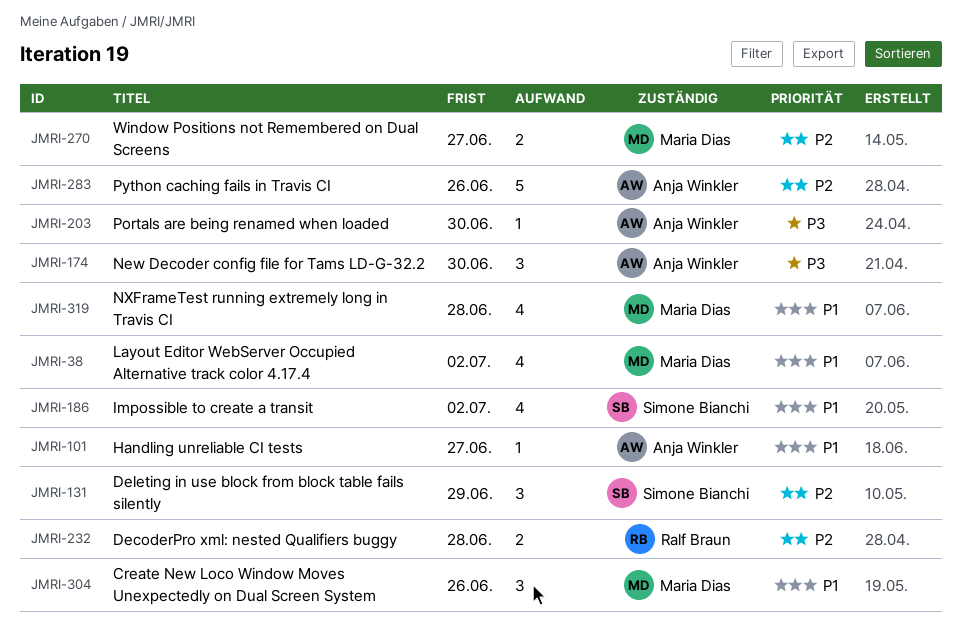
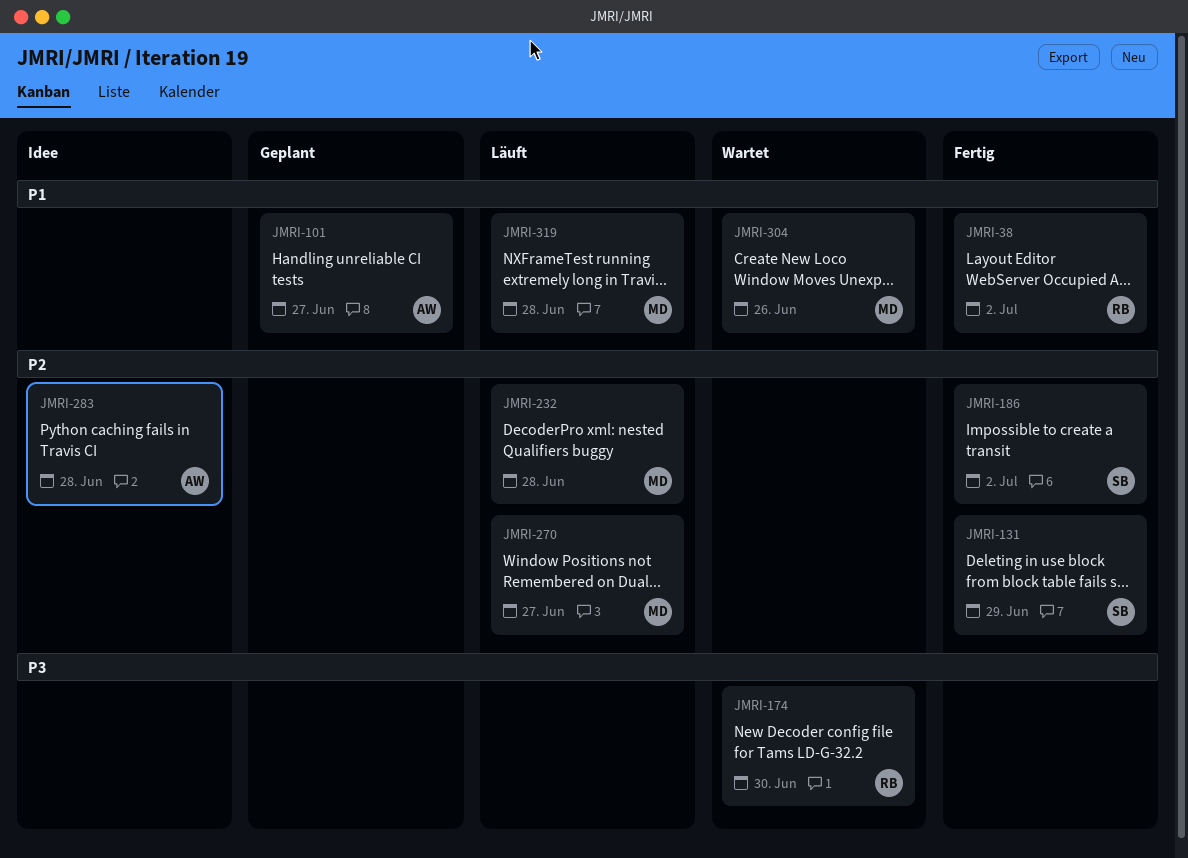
JMRI-38, owner: Maria Dias -> Ralf Braun
JMRI-174, owner: Anja Winkler -> Ralf Braun
JMRI-186, priority: P1 -> P2
JMRI-203: present -> none
JMRI-232, owner: Ralf Braun -> Maria Dias
JMRI-283, due: Jun 26 -> Jun 28

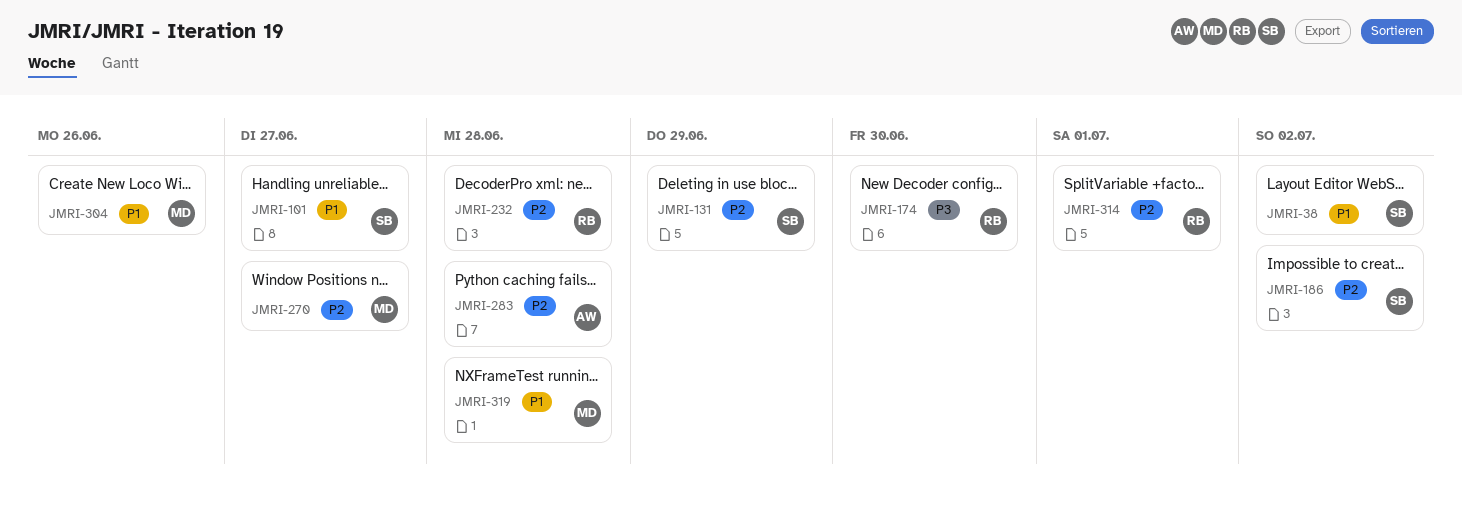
JMRI-38, owner: RB -> SB
JMRI-101, owner: AW -> SB
JMRI-232, owner: MD -> RB
JMRI-314: none -> present

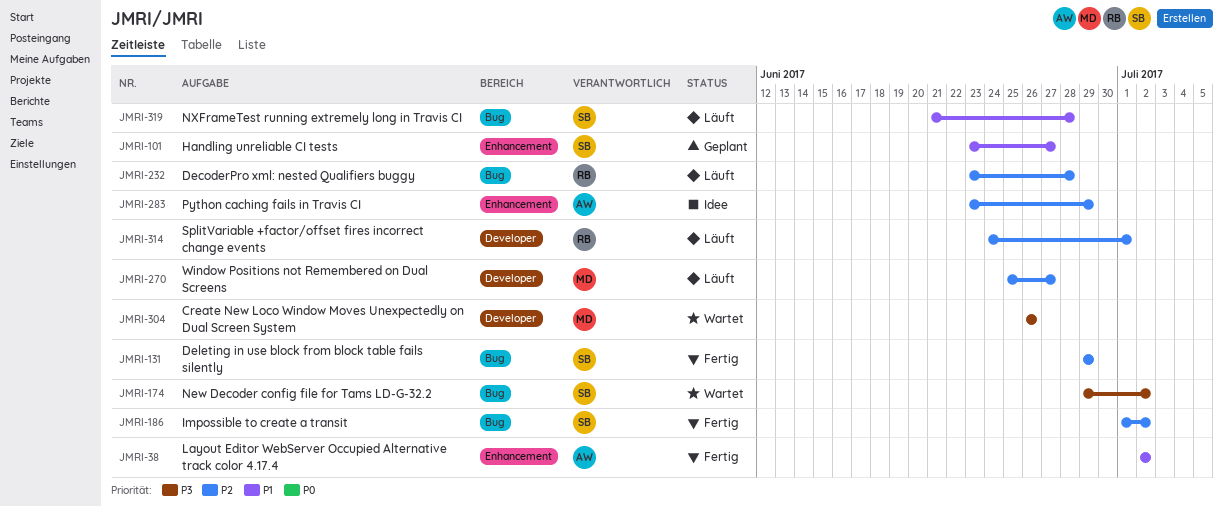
JMRI-38, owner: SB -> AW
JMRI-174, owner: RB -> SB
JMRI-174, due: Jun 30 -> Jul 2
JMRI-283, due: Jun 28 -> Jun 29
JMRI-304, priority: P1 -> P3
JMRI-319, owner: MD -> SB

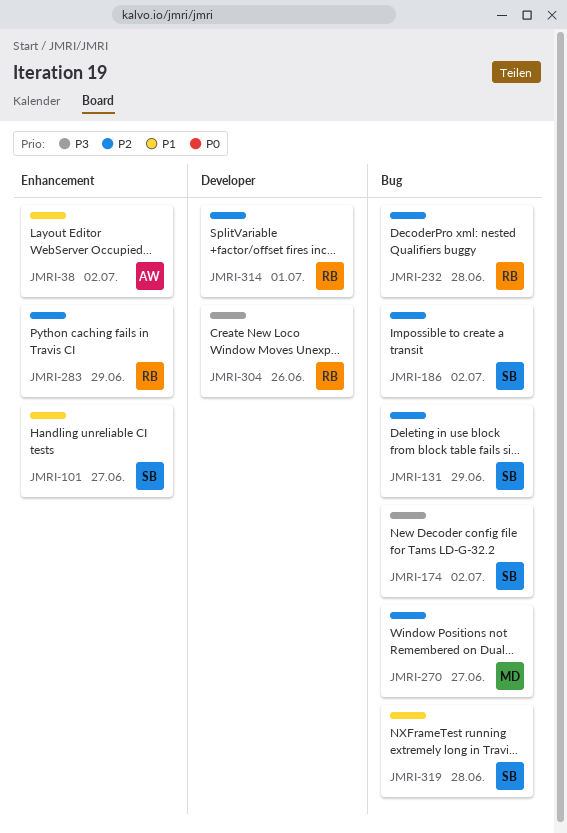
JMRI-270, label: Developer -> Bug
JMRI-283, owner: AW -> RB
JMRI-304, owner: MD -> RB

